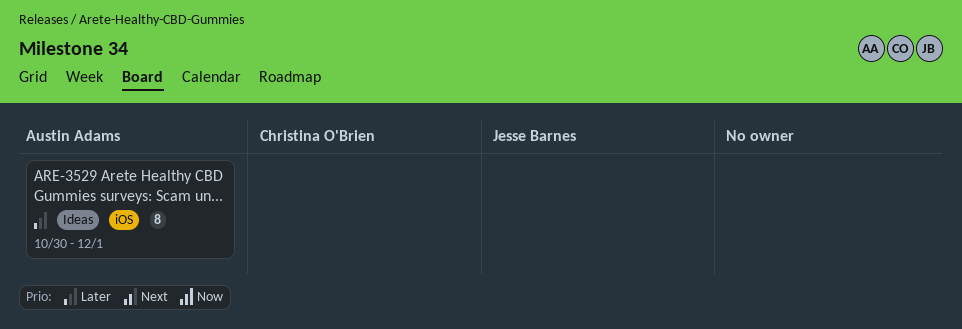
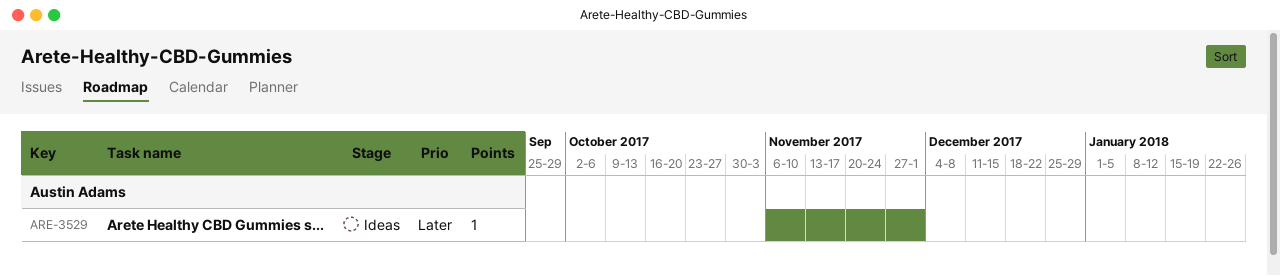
ARE-3529, estimate: 8 -> 1
ARE-3529, start: Oct 30 -> Nov 6

